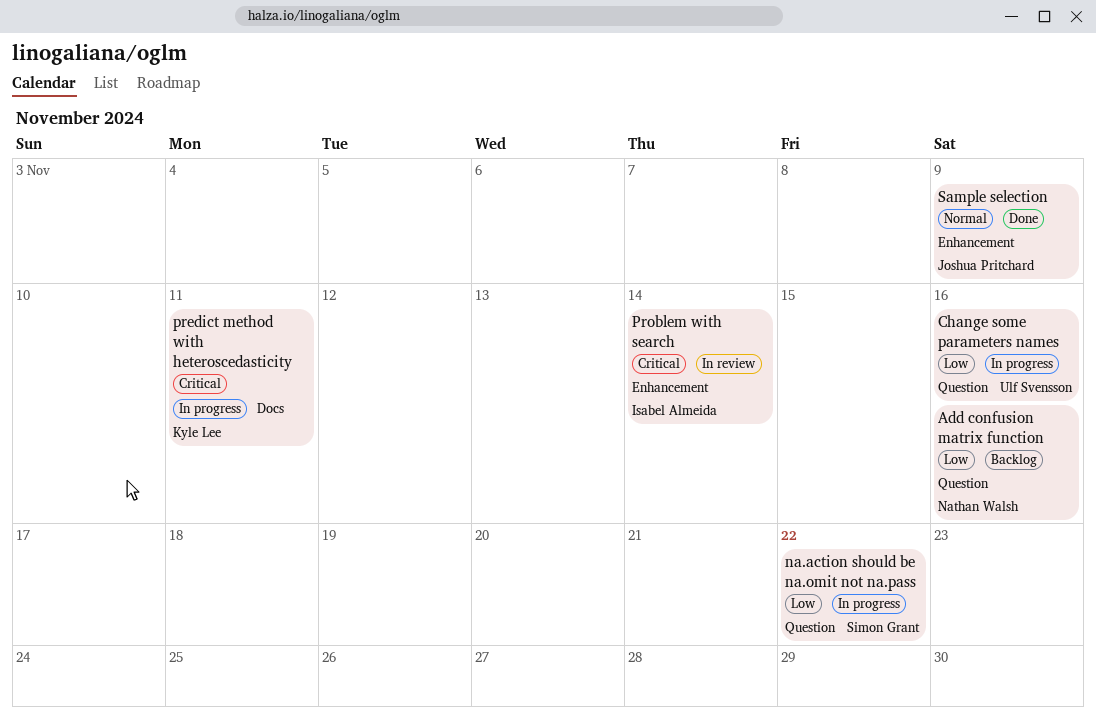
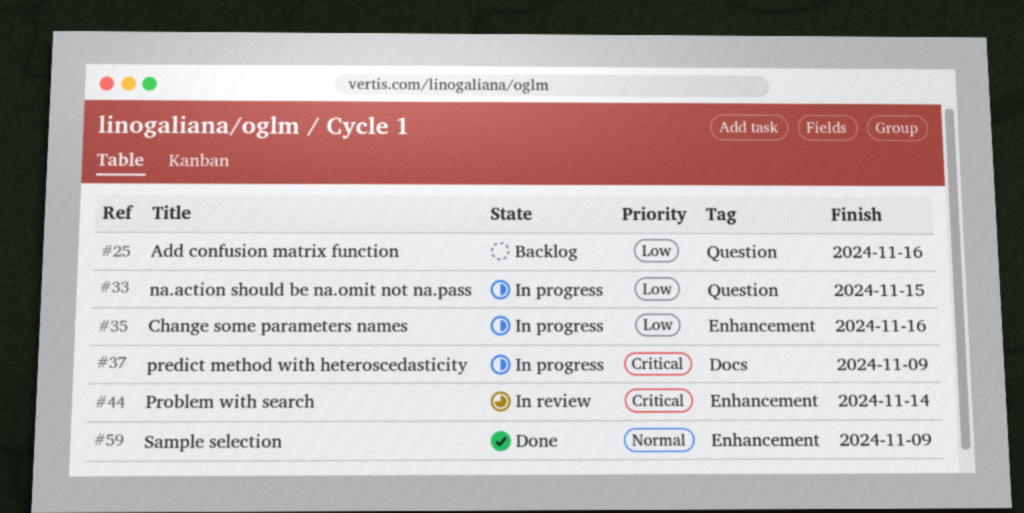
Change some parameters names, label: Question -> Enhancement
na.action should be na.omit not na.pass, due: Nov 22 -> Nov 15
predict method with heteroscedasticity, due: Nov 11 -> Nov 9

